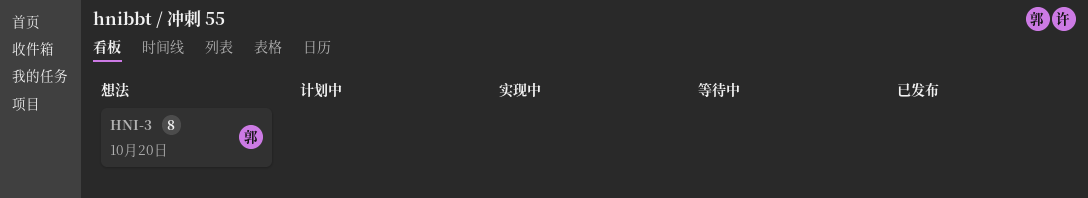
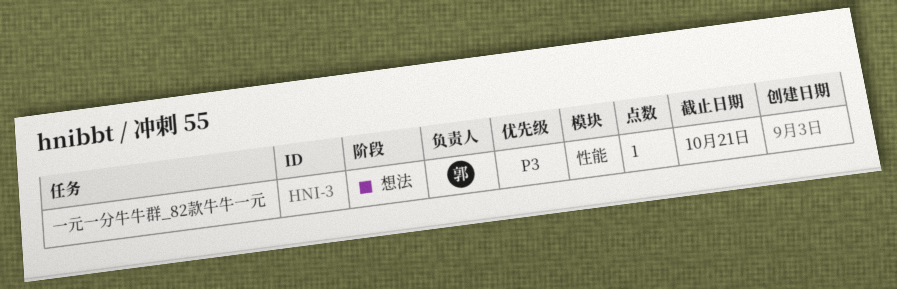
HNI-3, estimate: 8 -> 1
HNI-3, due: Oct 20 -> Oct 21

